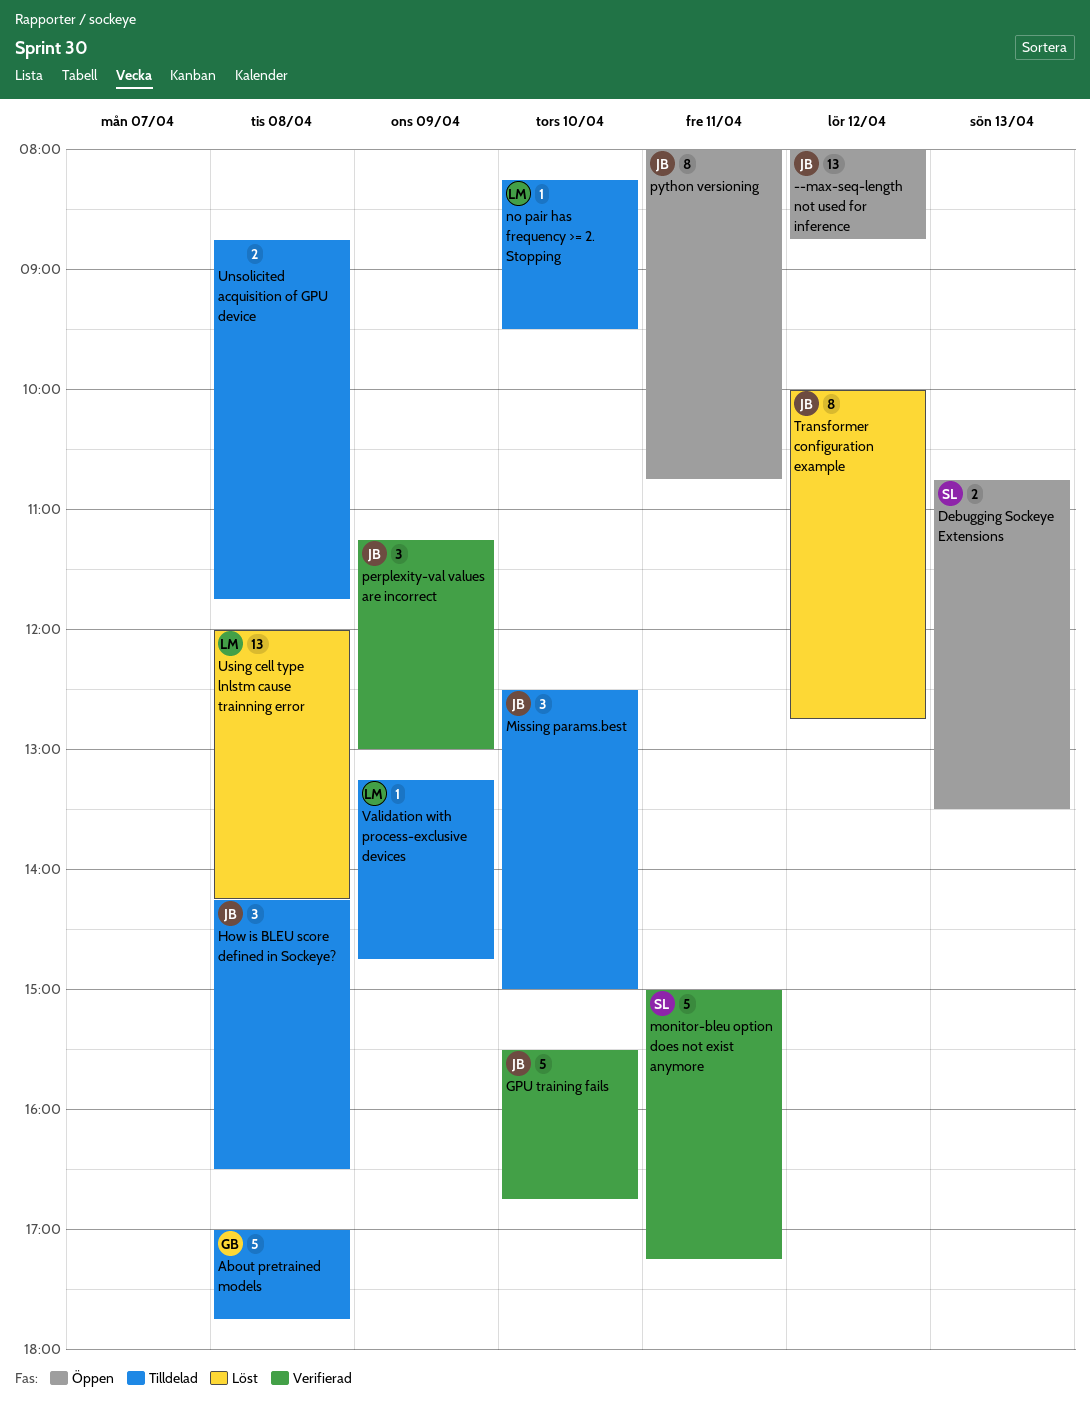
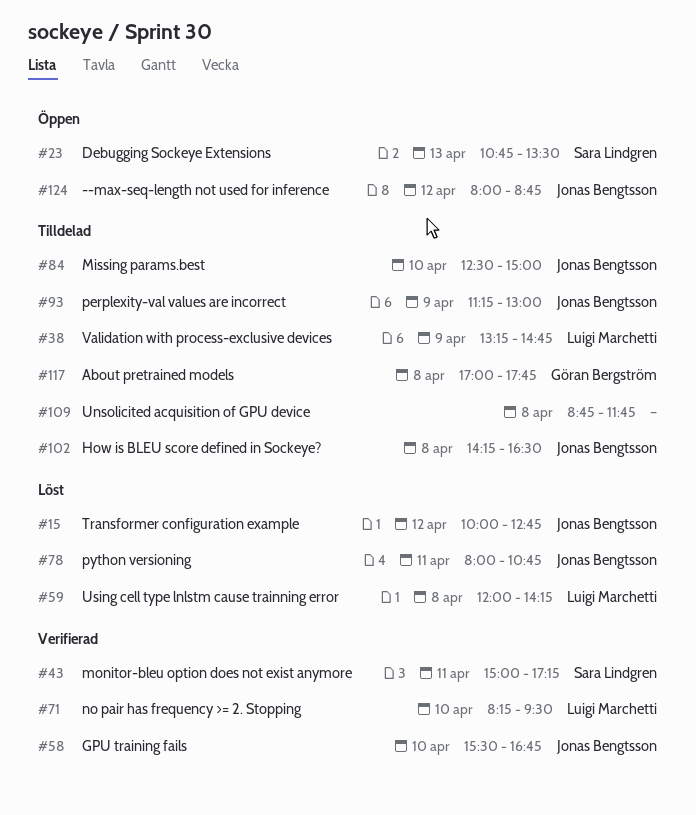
no pair has frequency >= 2. Stopping, status: Tilldelad -> Verifierad
perplexity-val values are incorrect, status: Verifierad -> Tilldelad
python versioning, status: Öppen -> Löst

